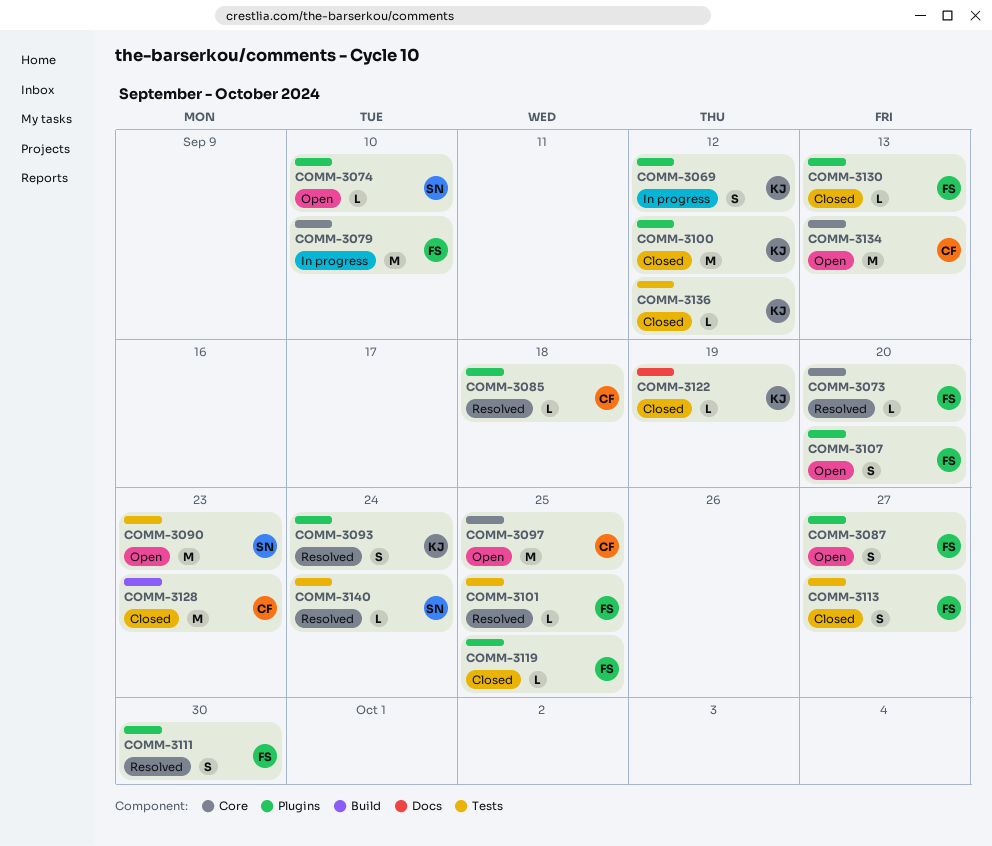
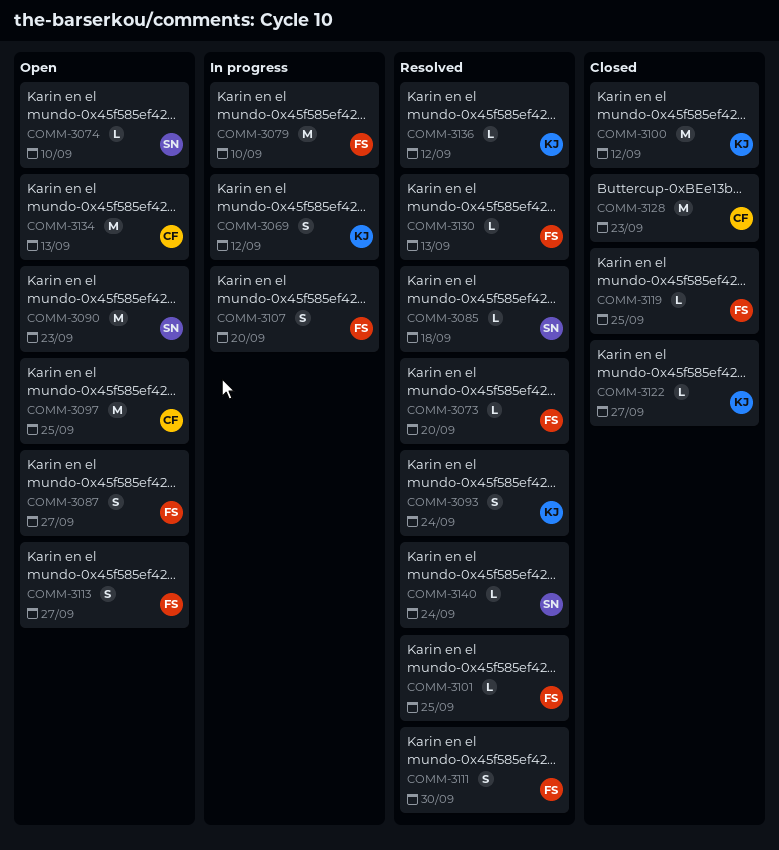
COMM-3085, owner: CF -> SN
COMM-3107, status: Open -> In progress
COMM-3113, status: Closed -> Open
COMM-3122, due: Sep 19 -> Sep 27
COMM-3130, status: Closed -> Resolved
COMM-3136, status: Closed -> Resolved

